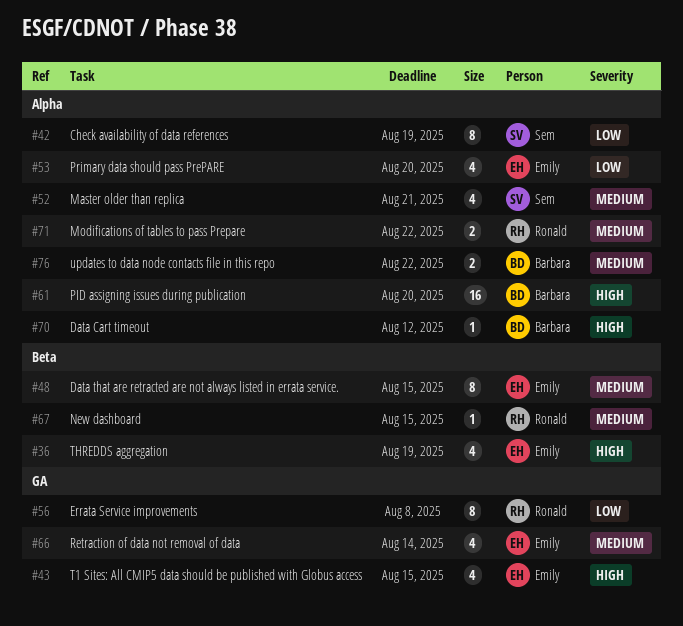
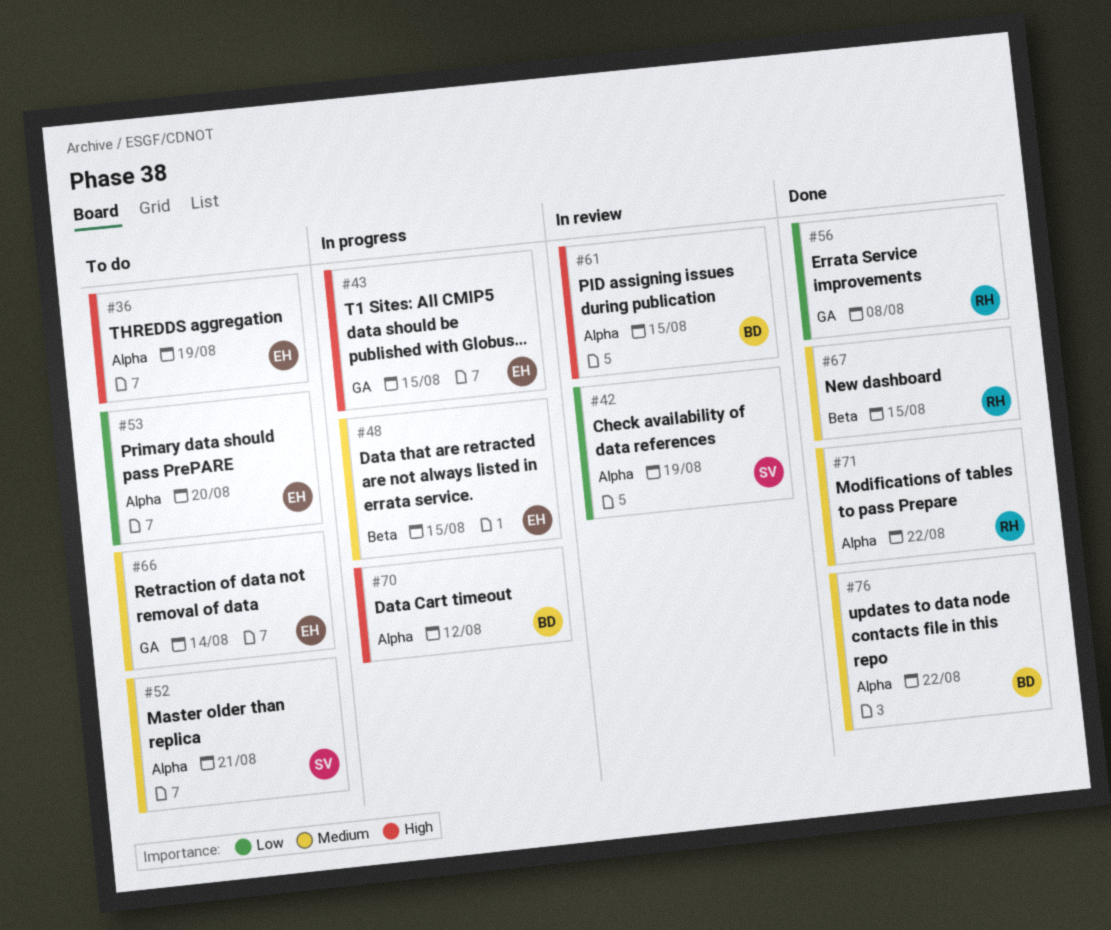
#36, label: Beta -> Alpha
#61, due: Aug 20 -> Aug 15

